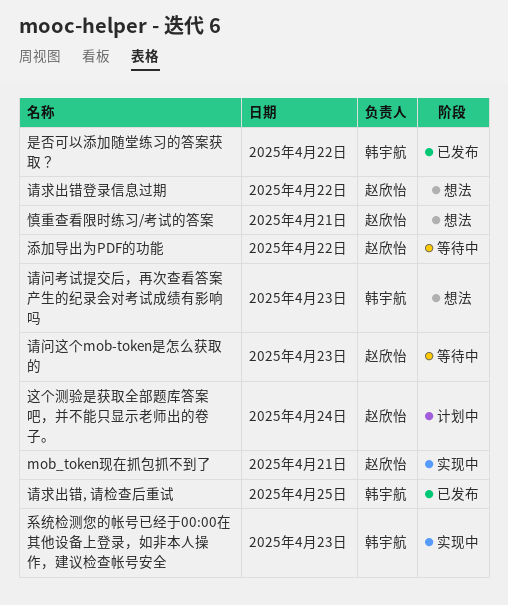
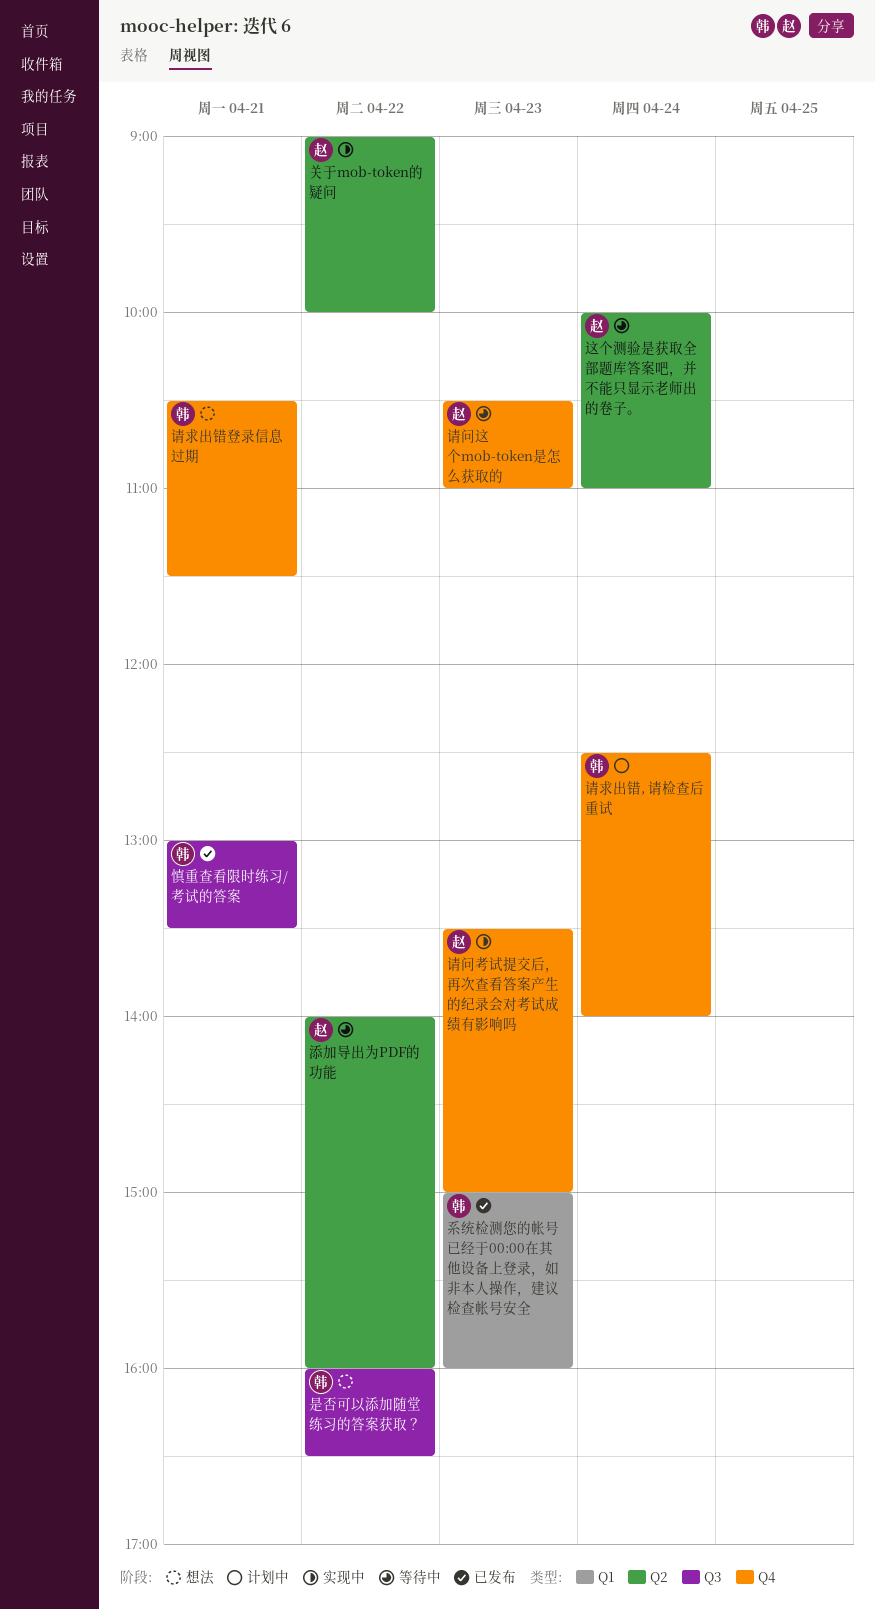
mob_token现在抓包抓不到了: present -> none
关于mob-token的疑问: none -> present
慎重查看限时练习/考试的答案, status: 想法 -> 已发布
慎重查看限时练习/考试的答案, owner: 赵欣怡 -> 韩宇航
是否可以添加随堂练习的答案获取？, status: 已发布 -> 想法
系统检测您的帐号已经于00:00在其他设备上登录，如非本人操作，建议检查帐号安全, status: 实现中 -> 已发布
请求出错, 请检查后重试, status: 已发布 -> 计划中
请求出错, 请检查后重试, day: Apr 25 -> Apr 24
请求出错登录信息过期, owner: 赵欣怡 -> 韩宇航
请求出错登录信息过期, day: Apr 22 -> Apr 21
请问考试提交后，再次查看答案产生的纪录会对考试成绩有影响吗, status: 想法 -> 实现中
请问考试提交后，再次查看答案产生的纪录会对考试成绩有影响吗, owner: 韩宇航 -> 赵欣怡
这个测验是获取全部题库答案吧，并不能只显示老师出的卷子。, status: 计划中 -> 等待中

